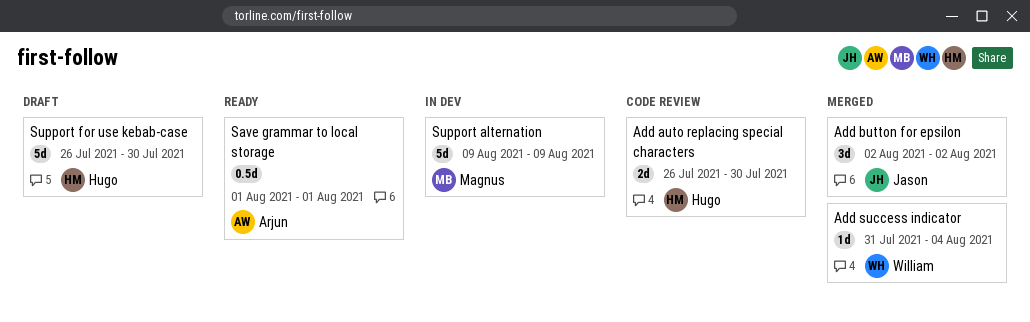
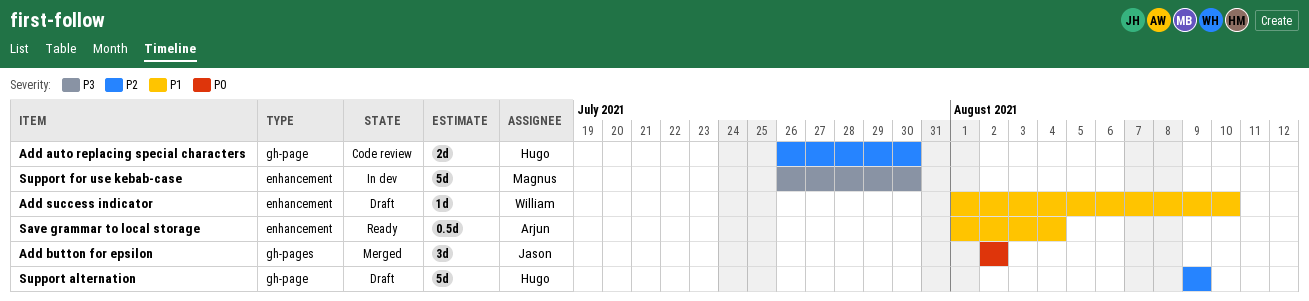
Add success indicator, status: Merged -> Draft
Add success indicator, start: Jul 31 -> Aug 1
Add success indicator, due: Aug 4 -> Aug 10
Save grammar to local storage, due: Aug 1 -> Aug 4
Support alternation, status: In dev -> Draft
Support alternation, owner: Magnus -> Hugo
Support for use kebab-case, status: Draft -> In dev
Support for use kebab-case, owner: Hugo -> Magnus

